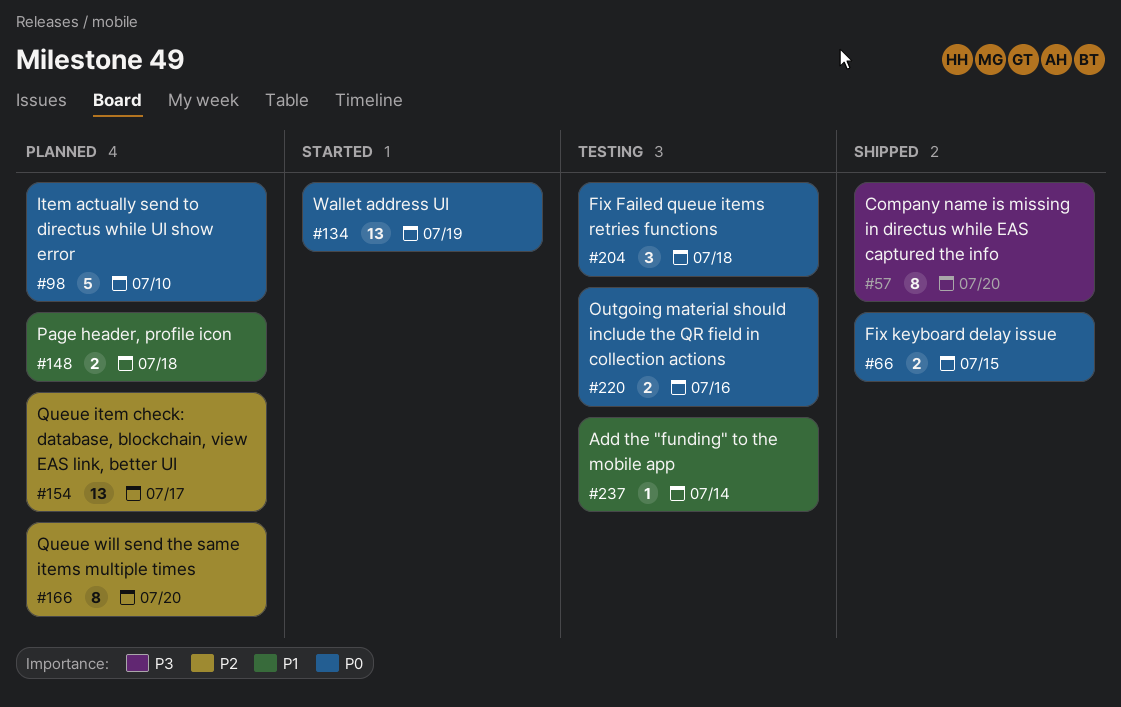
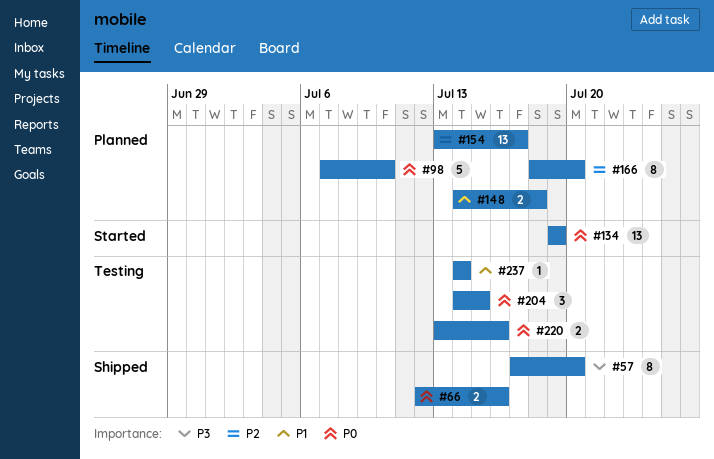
#66, due: Jul 15 -> Jul 16
#204, due: Jul 18 -> Jul 15

